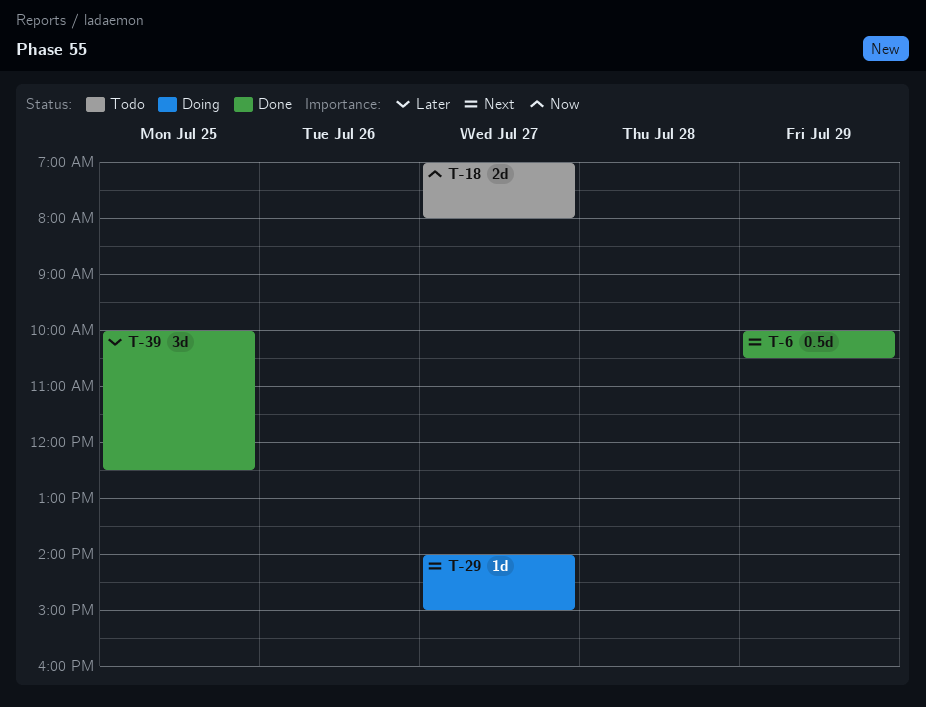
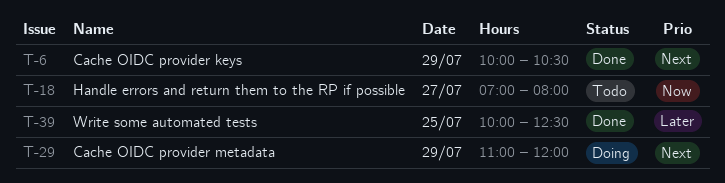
T-29, day: Jul 27 -> Jul 29
T-29, begins: 14:00 -> 11:00
T-29, ends: 15:00 -> 12:00

